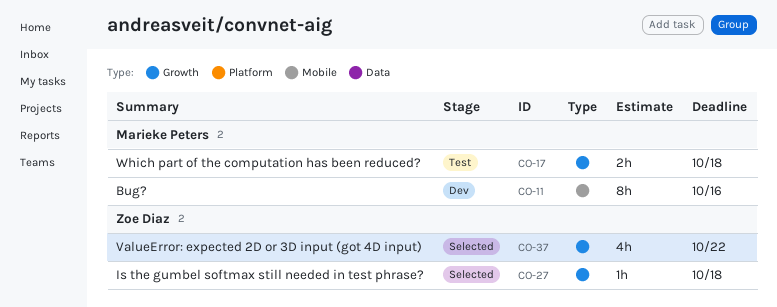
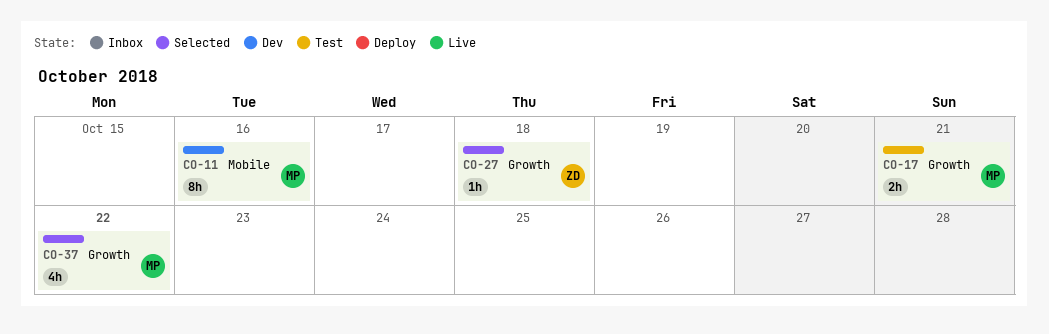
CO-17, due: Oct 18 -> Oct 21
CO-37, owner: Zoe Diaz -> Marieke Peters

